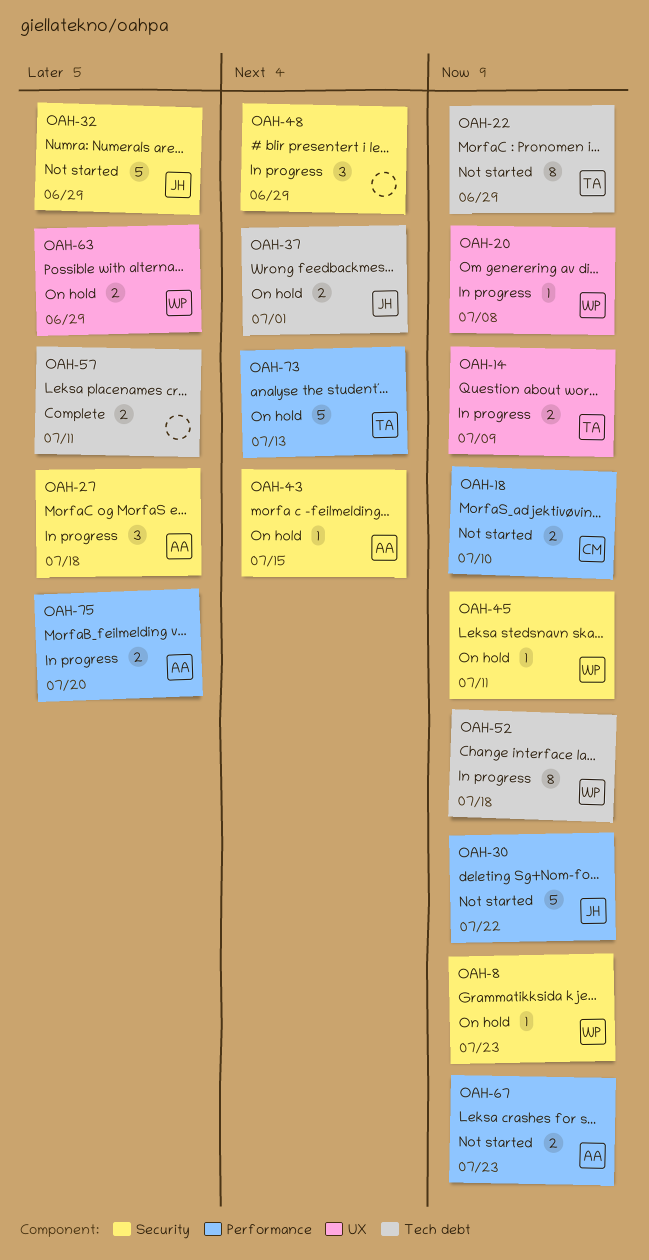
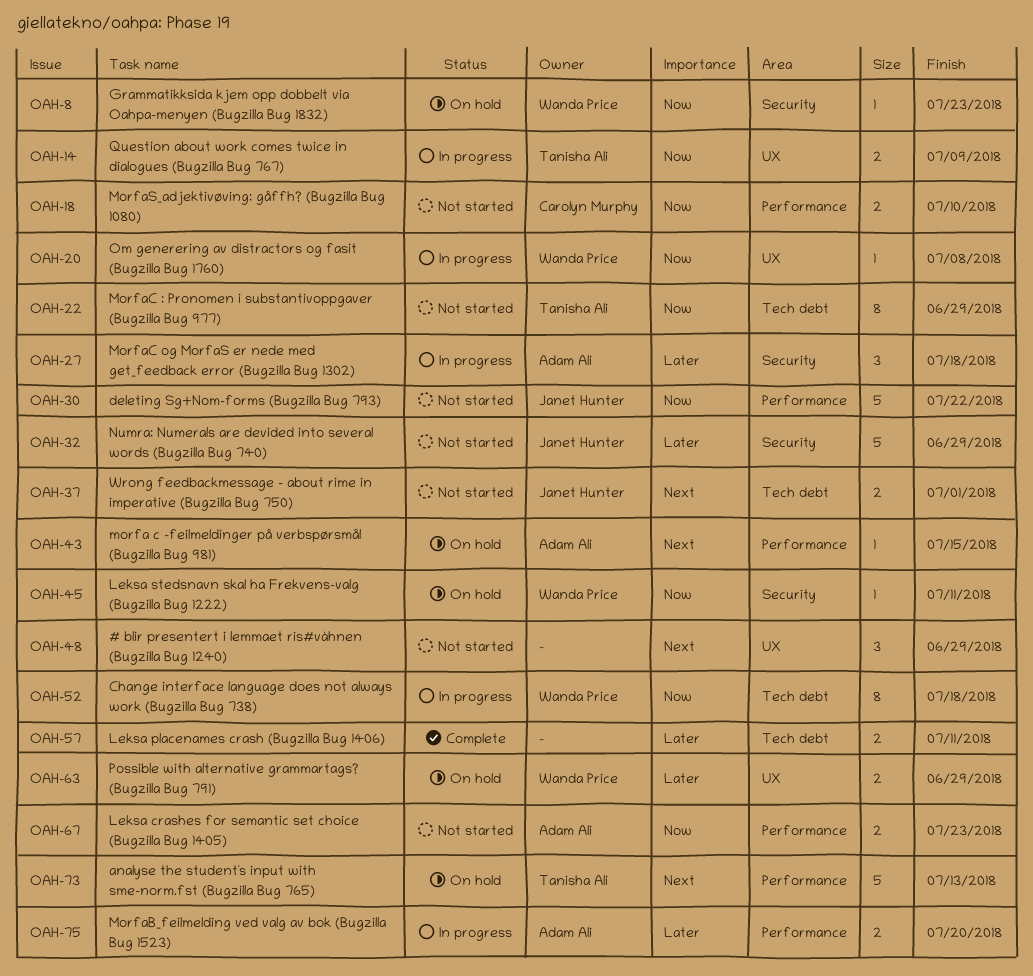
OAH-37, status: On hold -> Not started
OAH-43, label: Security -> Performance
OAH-48, status: In progress -> Not started
OAH-48, label: Security -> UX

